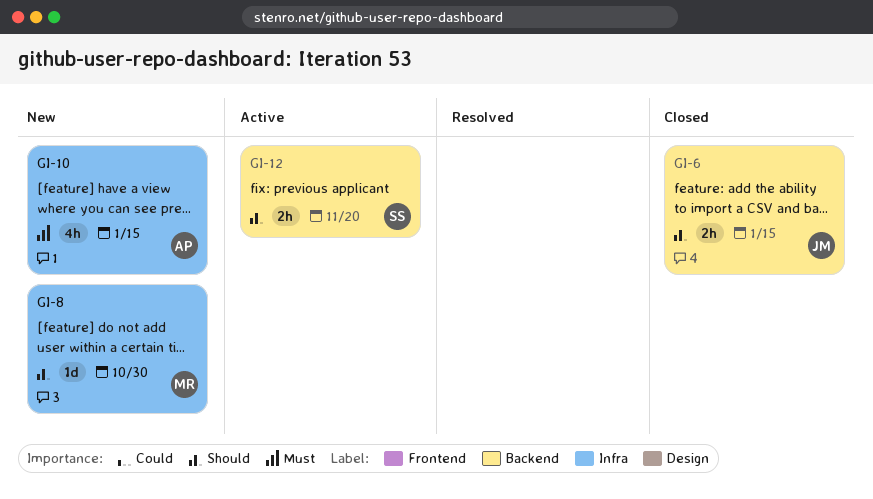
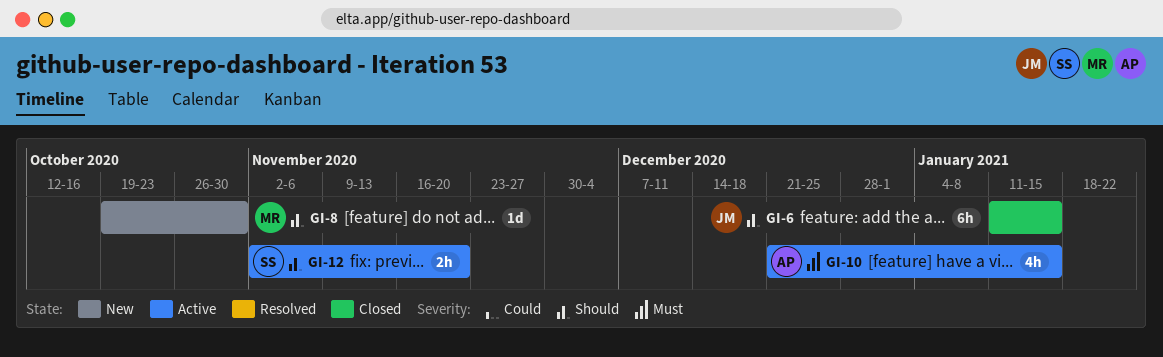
GI-6, estimate: 2h -> 6h
GI-10, status: New -> Active

